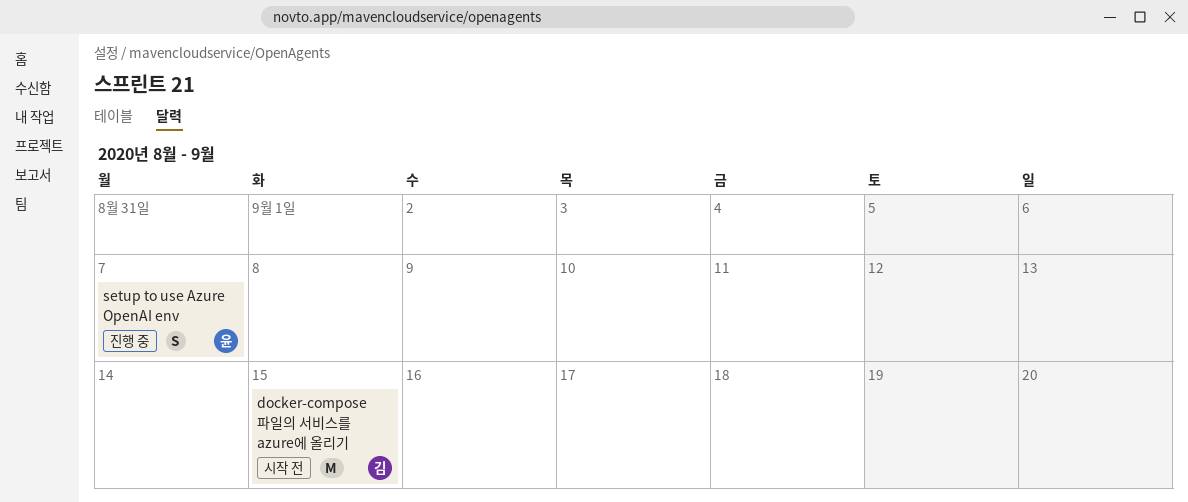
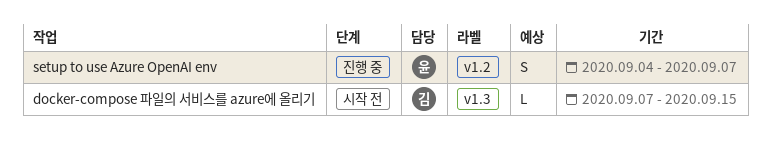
docker-compose 파일의 서비스를 azure에 올리기, estimate: M -> L

